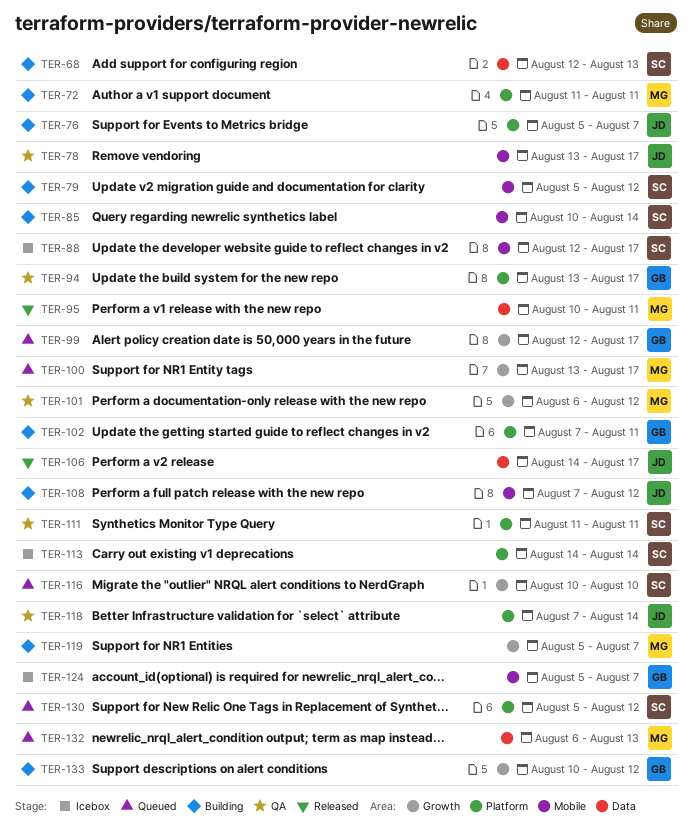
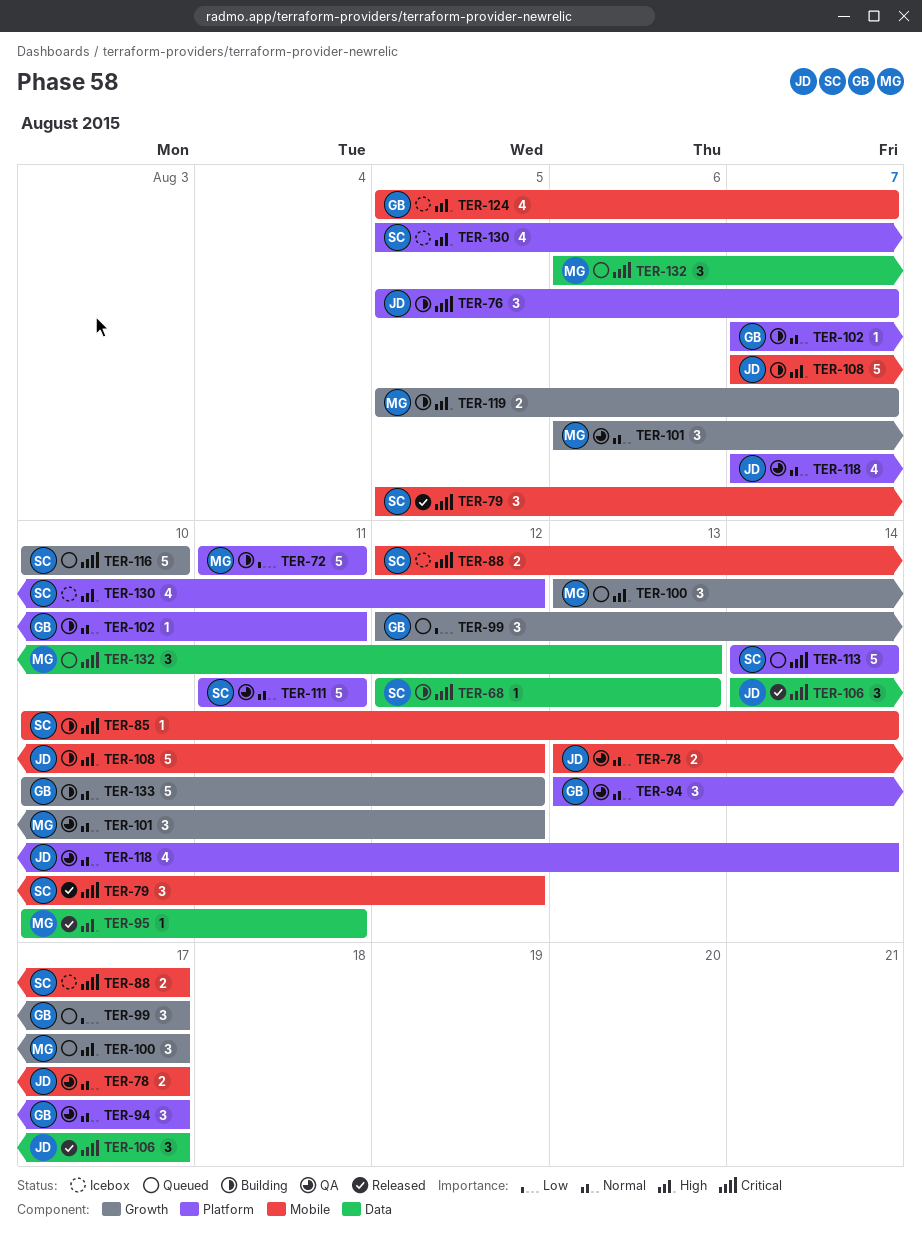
TER-79, status: Building -> Released
TER-113, status: Icebox -> Queued
TER-130, status: Queued -> Icebox

